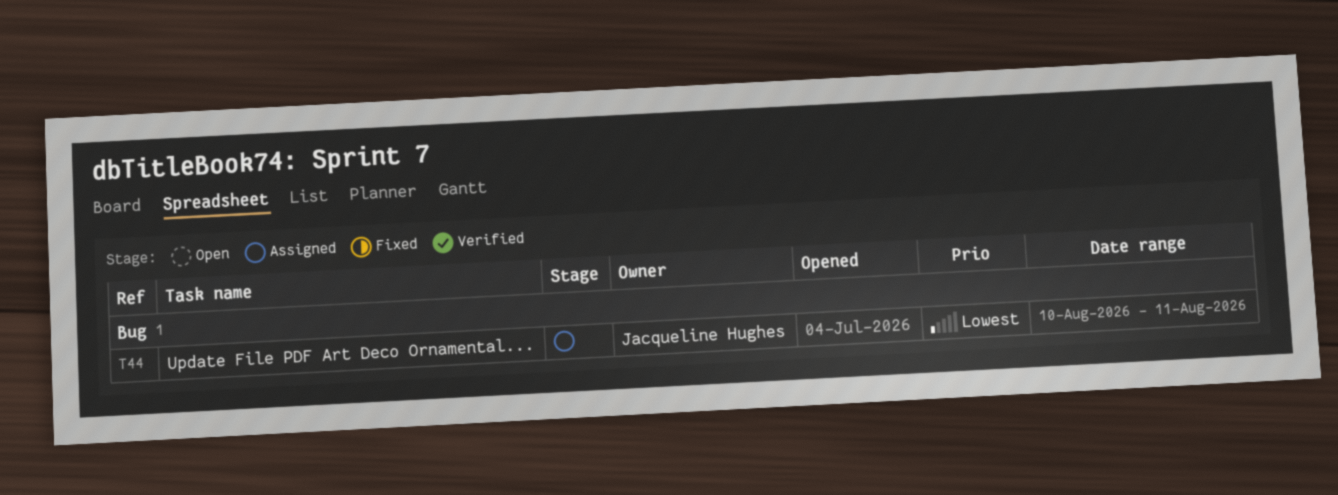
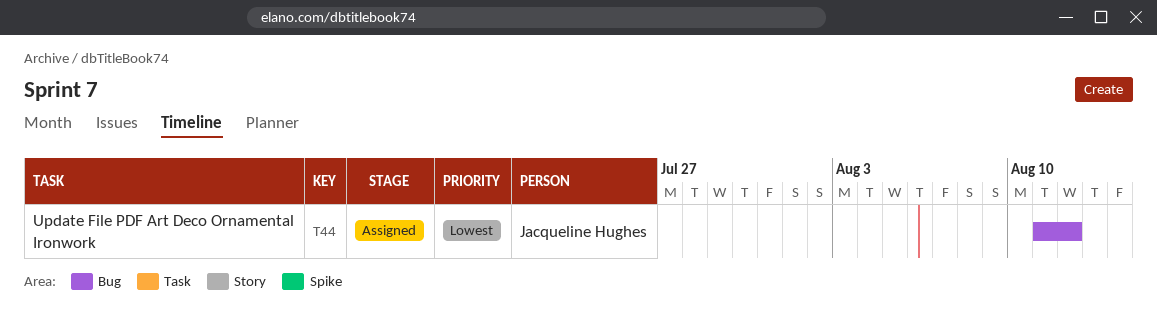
T44, start: Aug 10 -> Aug 11
T44, due: Aug 11 -> Aug 12

